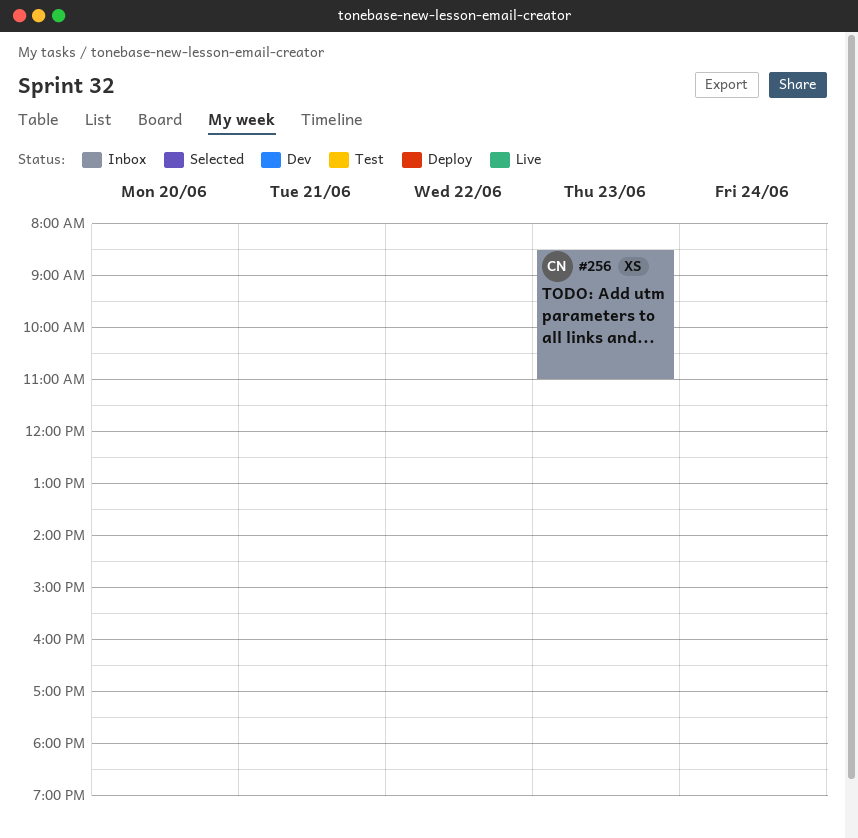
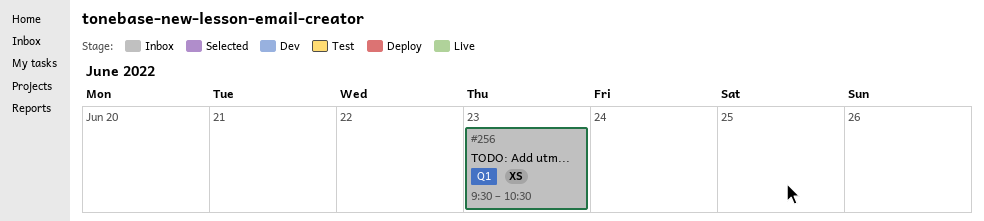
#256, begins: 08:30 -> 09:30
#256, ends: 11:00 -> 10:30

